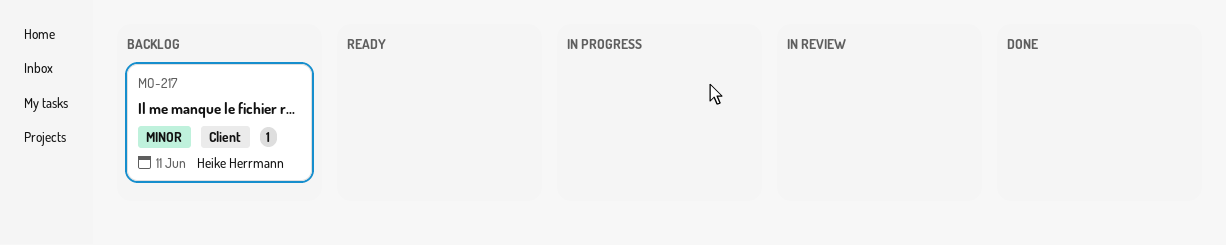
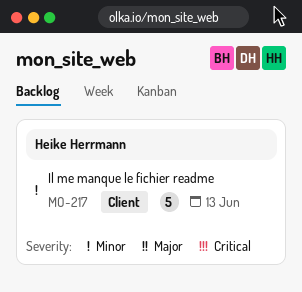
MO-217, estimate: 1 -> 5
MO-217, due: Jun 11 -> Jun 13

